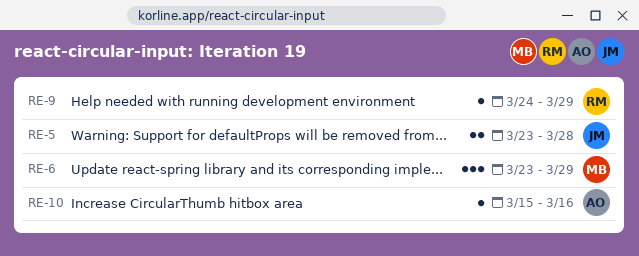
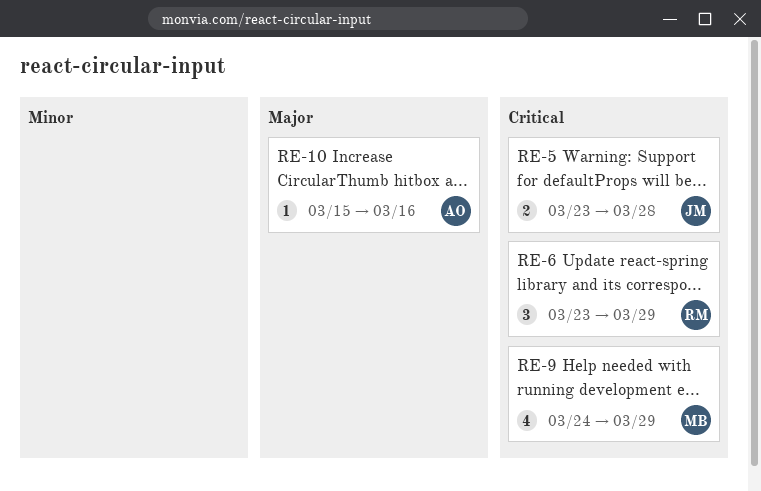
RE-6, owner: MB -> RM
RE-9, owner: RM -> MB
RE-9, estimate: 1 -> 4

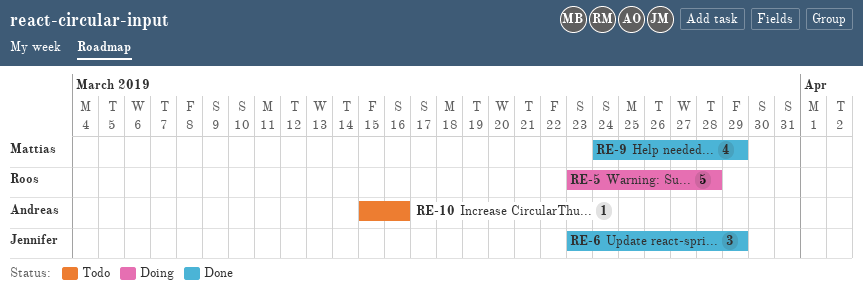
RE-5, owner: Jennifer -> Roos
RE-5, estimate: 2 -> 5
RE-6, owner: Roos -> Jennifer

